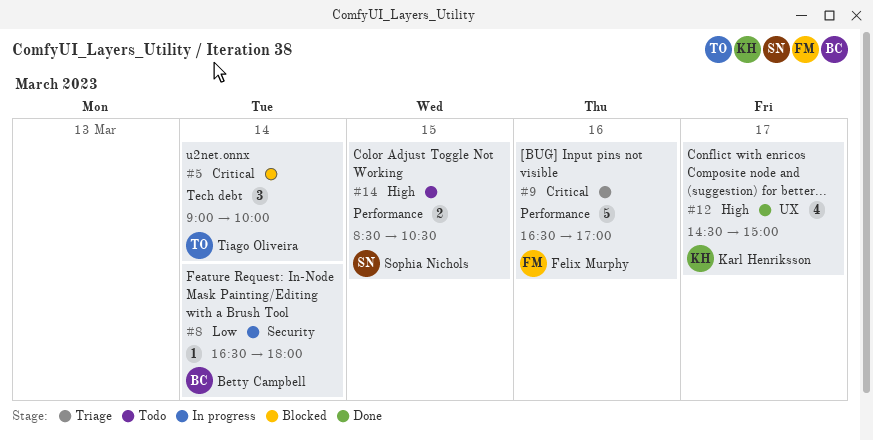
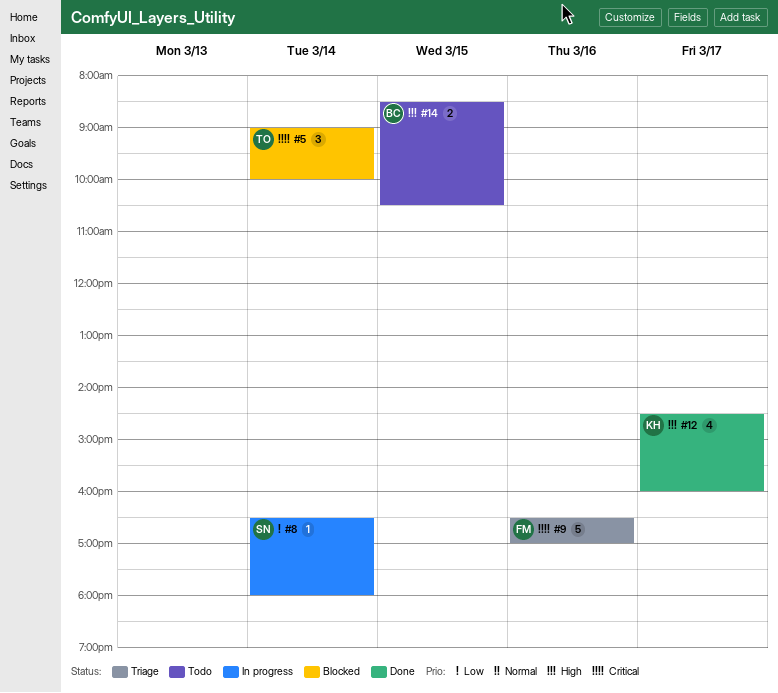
#8, owner: Betty Campbell -> Sophia Nichols
#12, ends: 15:00 -> 16:00
#14, owner: Sophia Nichols -> Betty Campbell

